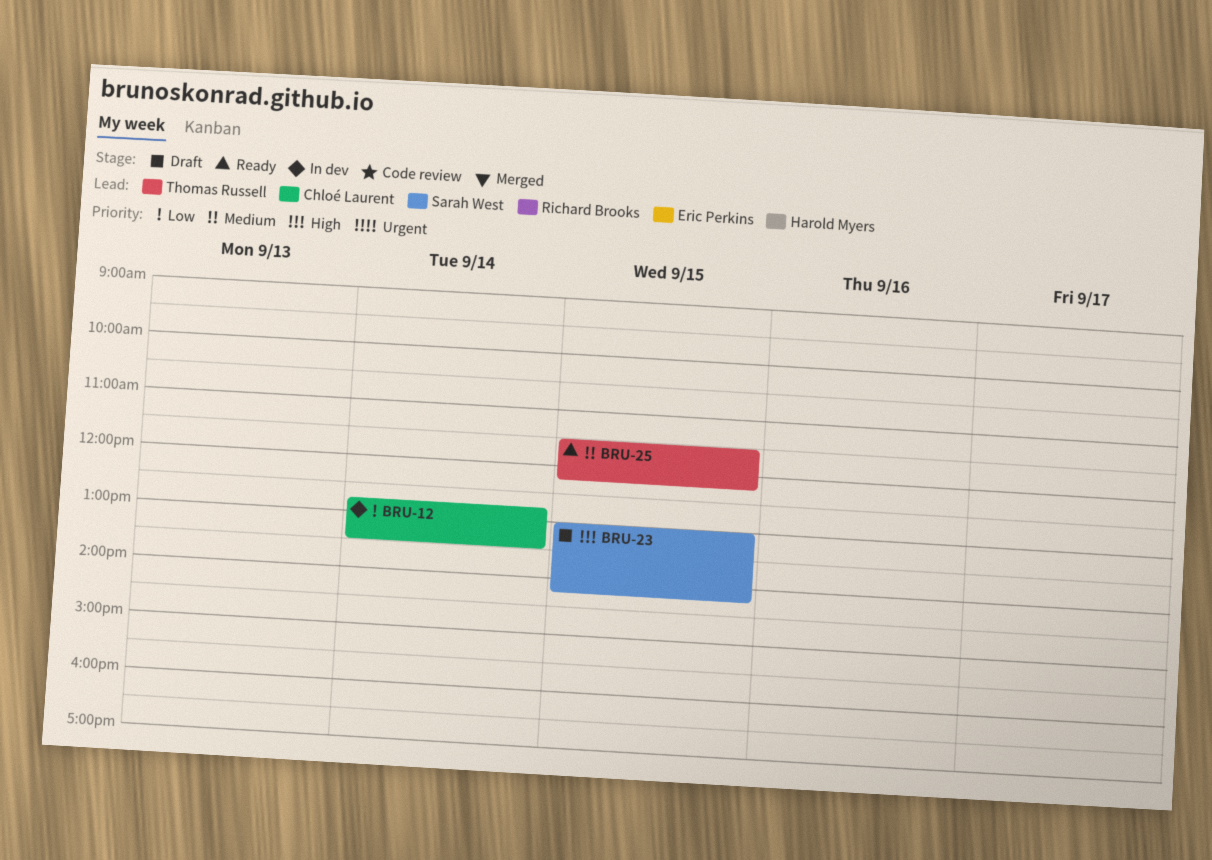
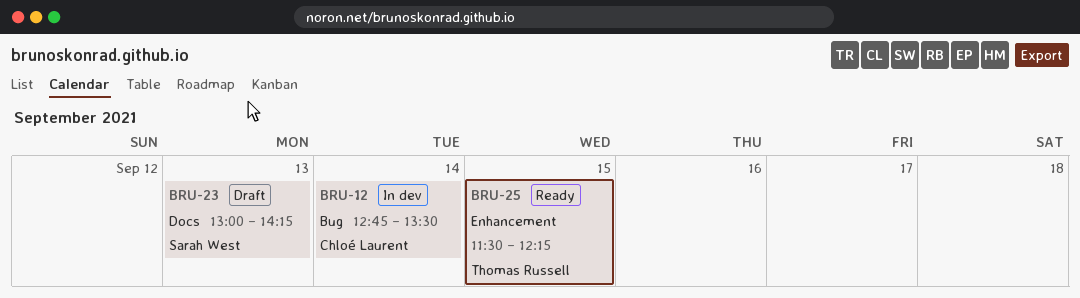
BRU-23, day: Sep 15 -> Sep 13

